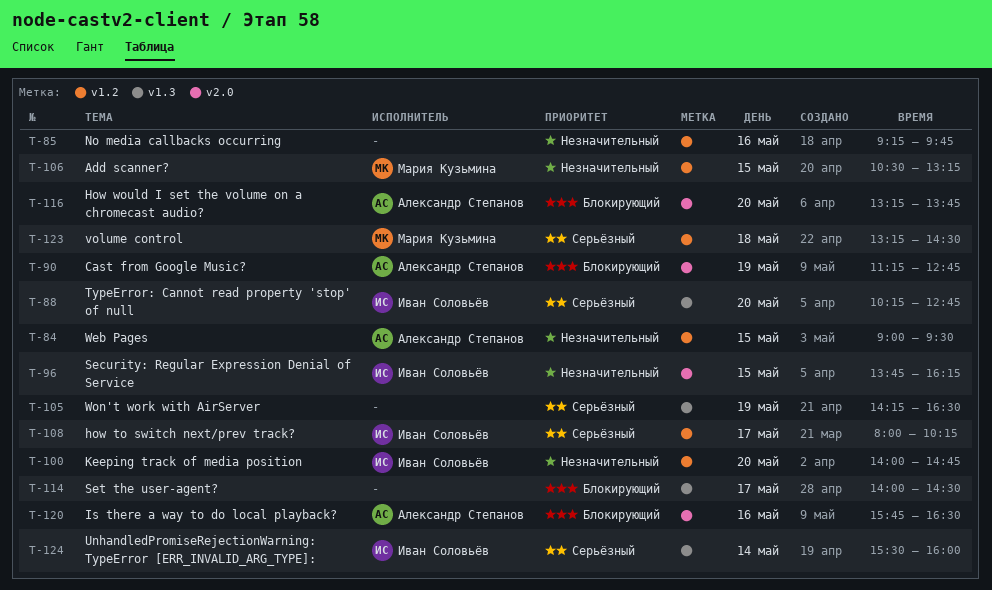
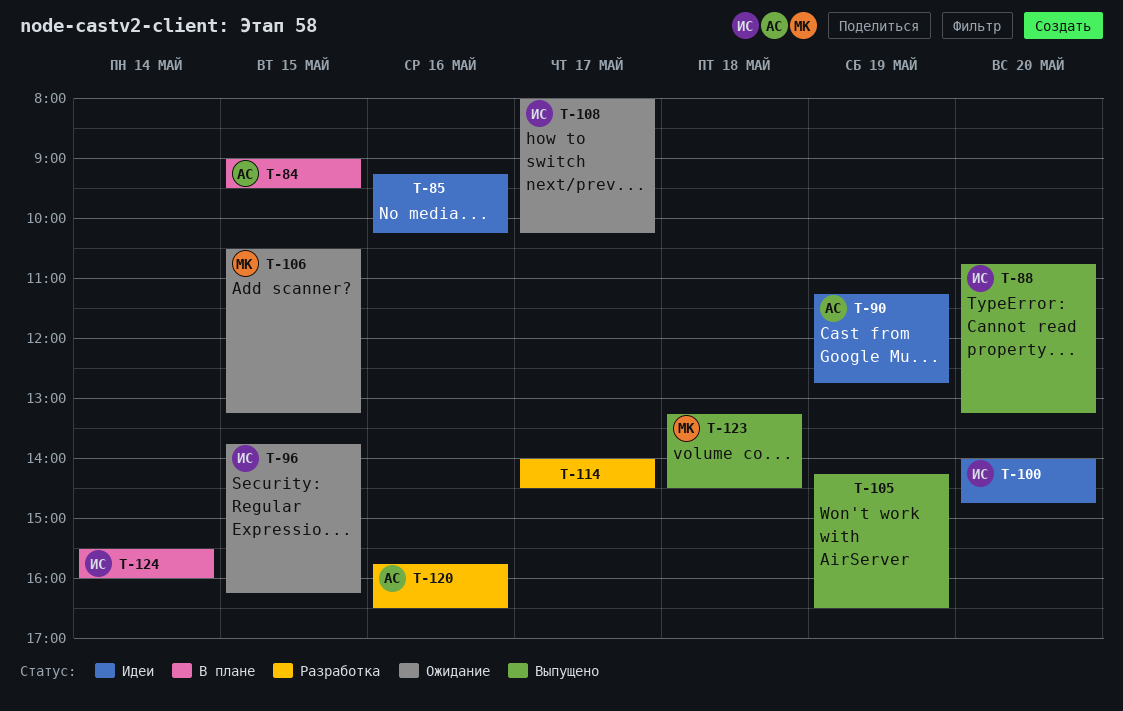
T-85, ends: 09:45 -> 10:15
T-88, begins: 10:15 -> 10:45
T-88, ends: 12:45 -> 13:15
T-116: present -> none

